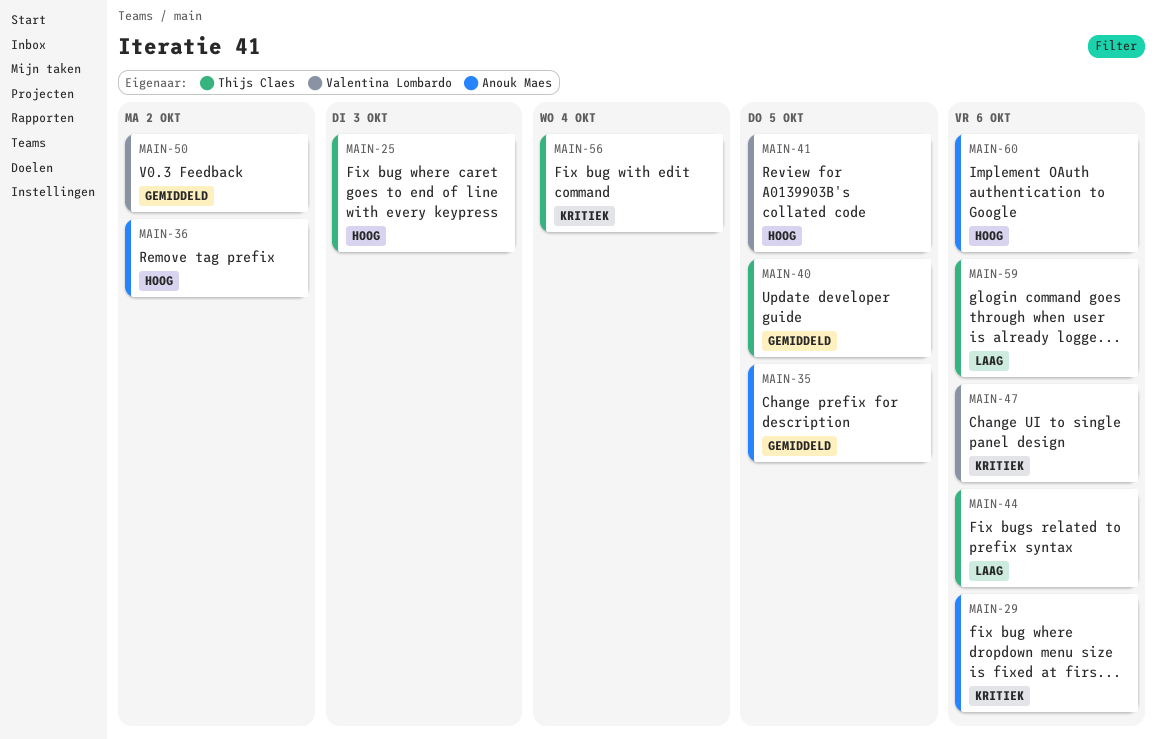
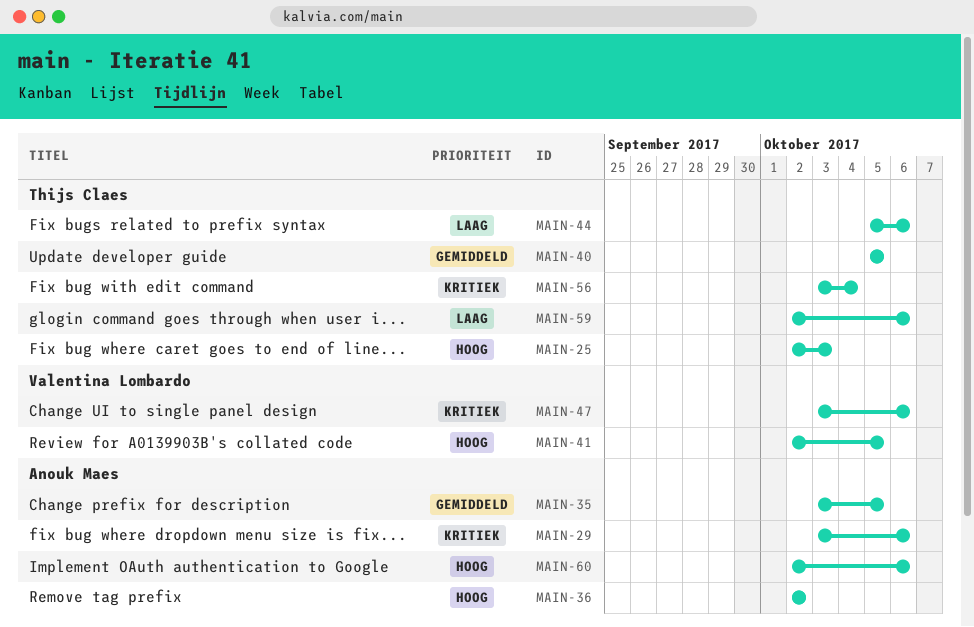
MAIN-50: present -> none

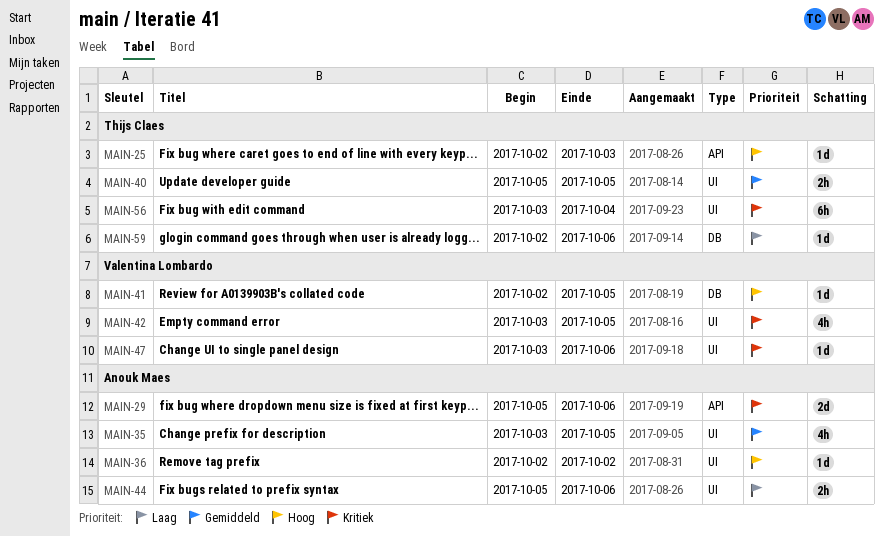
MAIN-29, start: Oct 3 -> Oct 5
MAIN-42: none -> present
MAIN-44, owner: Thijs Claes -> Anouk Maes
MAIN-60: present -> none

